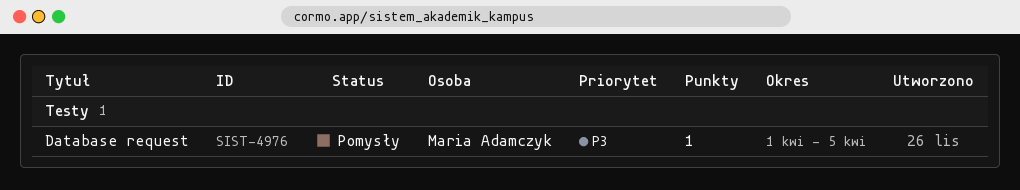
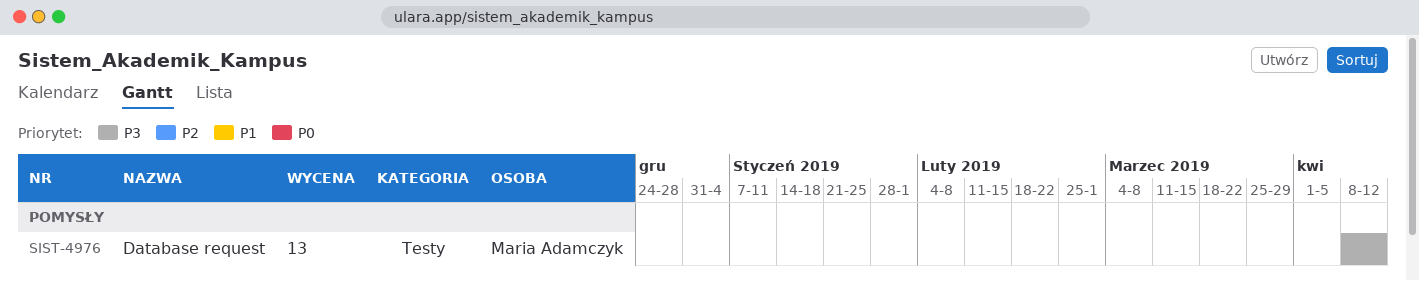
SIST-4976, estimate: 1 -> 13
SIST-4976, start: Apr 1 -> Apr 8
SIST-4976, due: Apr 5 -> Apr 12

